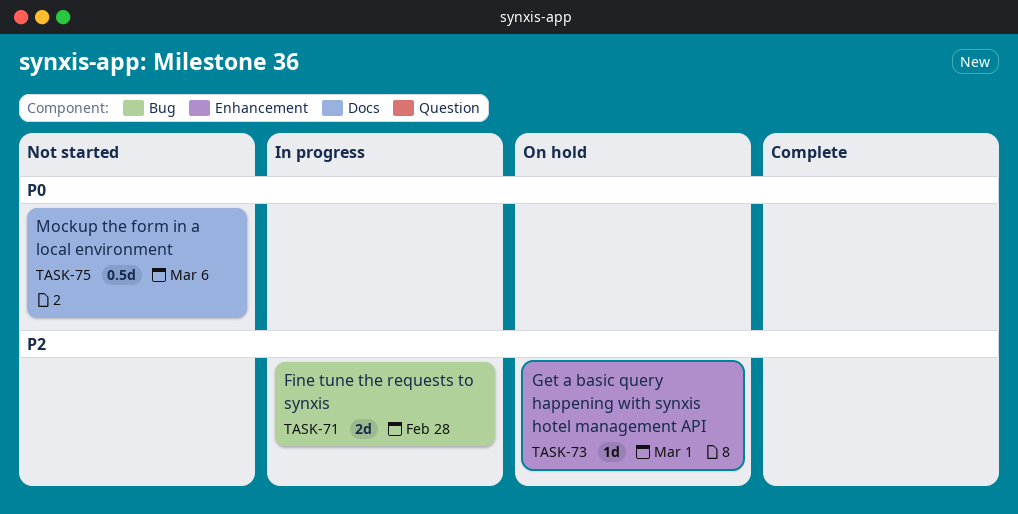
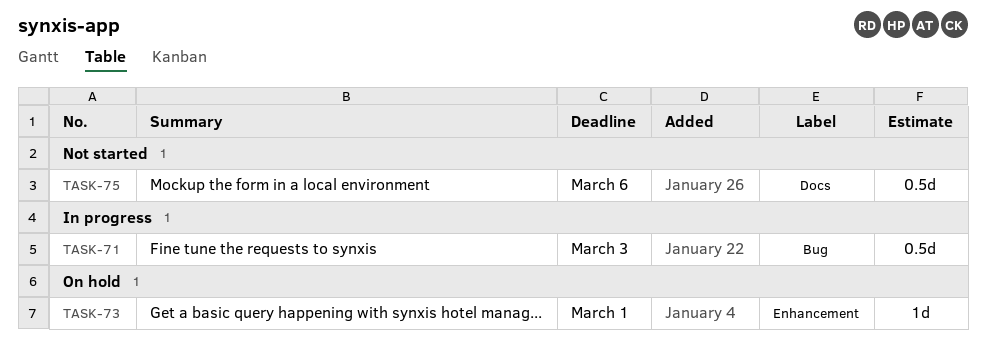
TASK-71, estimate: 2d -> 0.5d
TASK-71, due: Feb 28 -> Mar 3

